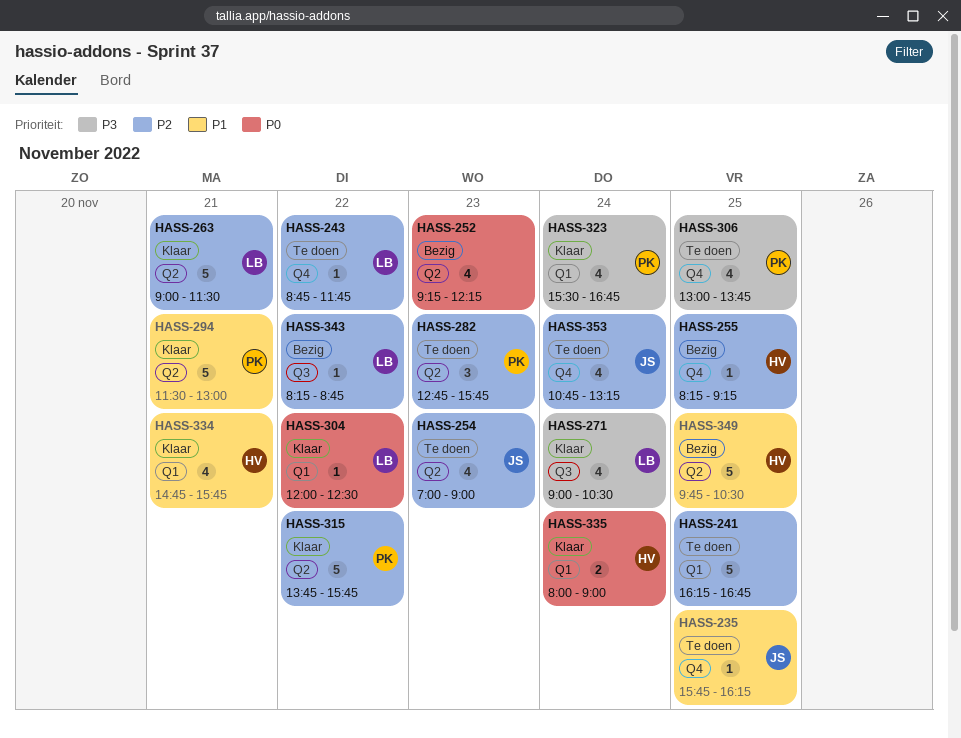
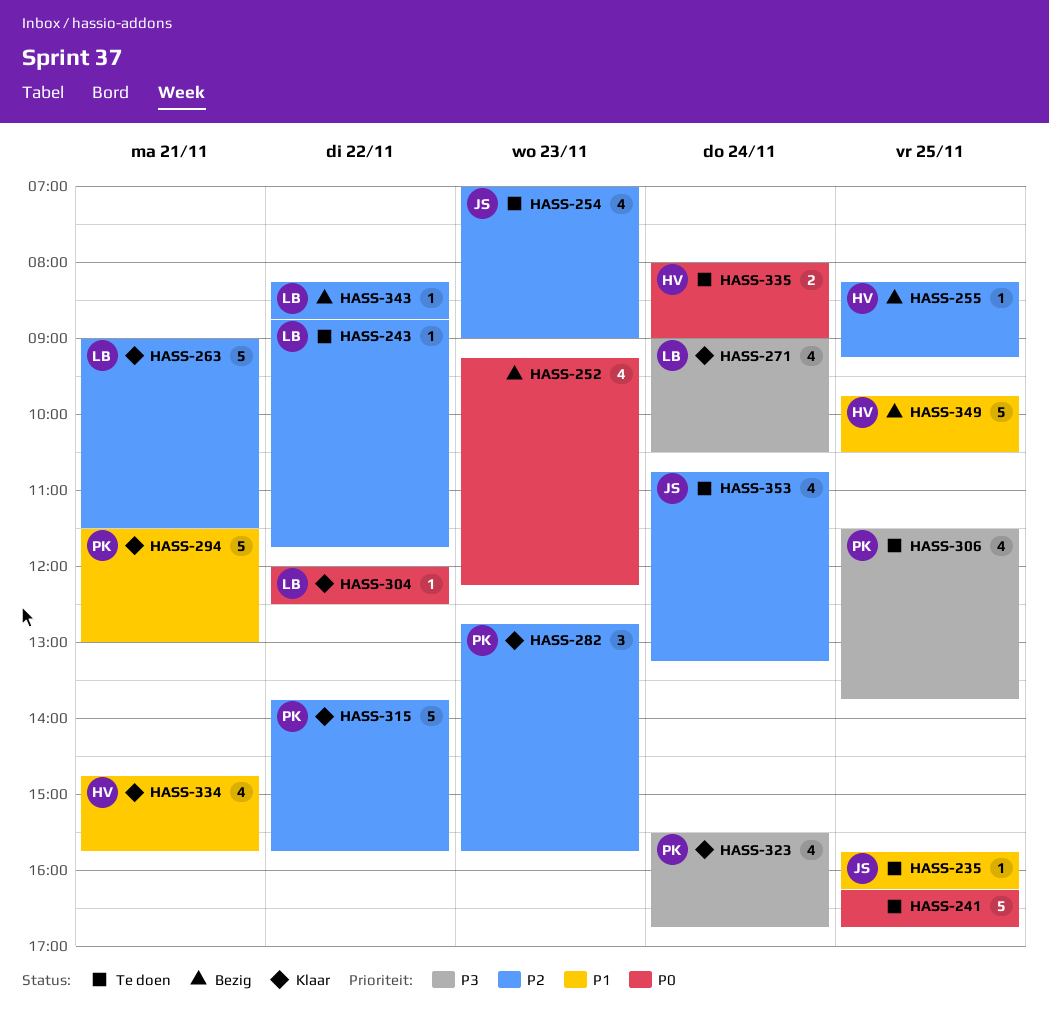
HASS-241, priority: P2 -> P0
HASS-282, status: Te doen -> Klaar
HASS-306, begins: 13:00 -> 11:30
HASS-335, status: Klaar -> Te doen

